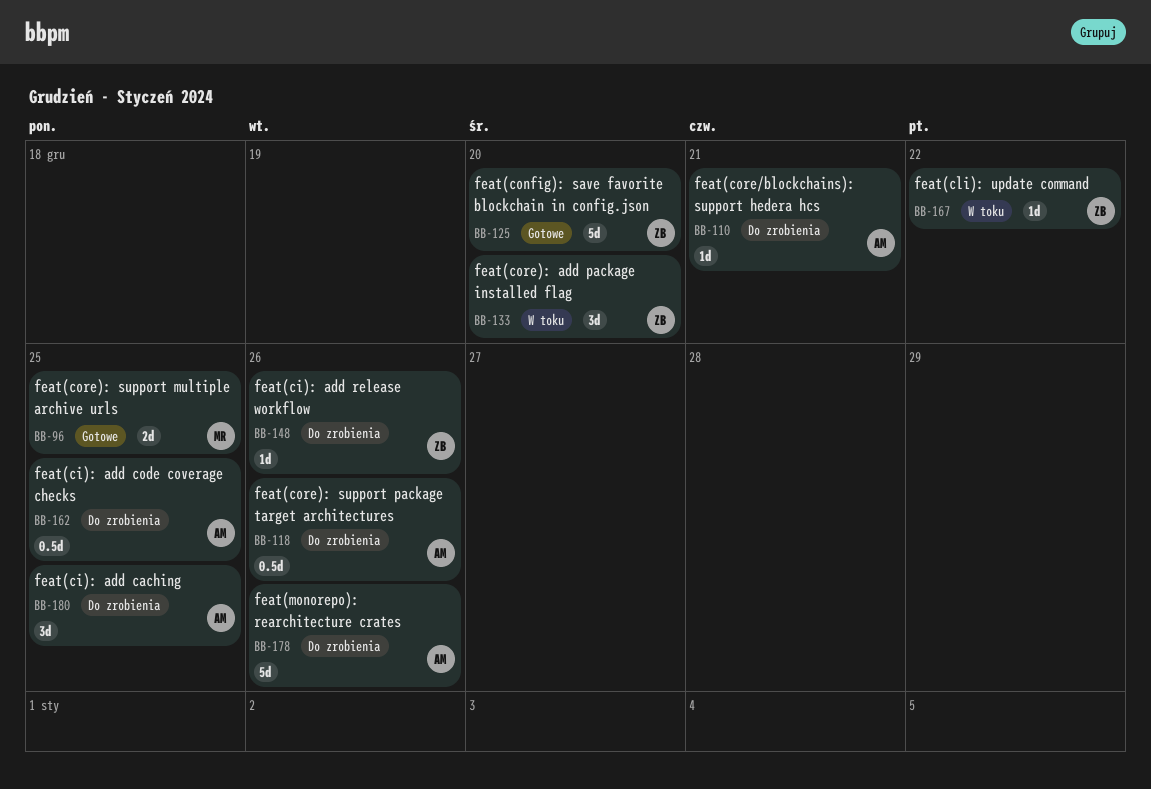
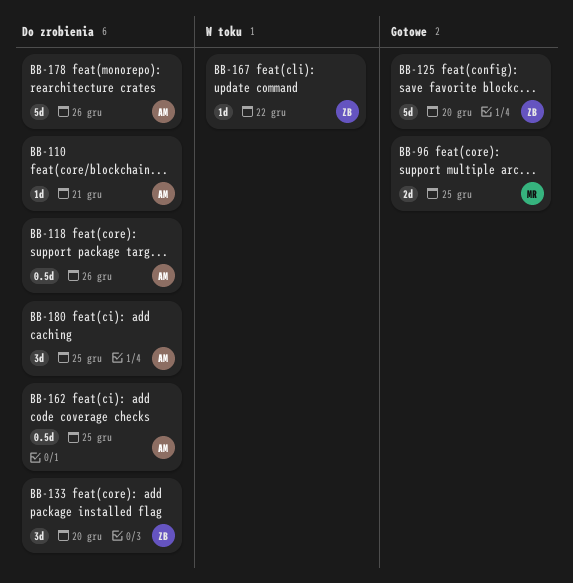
BB-133, status: W toku -> Do zrobienia
BB-148: present -> none

